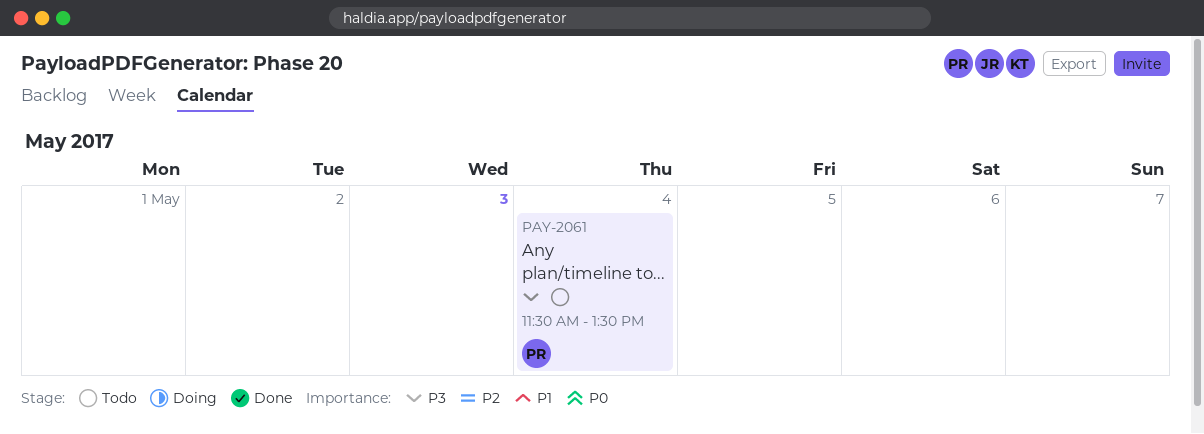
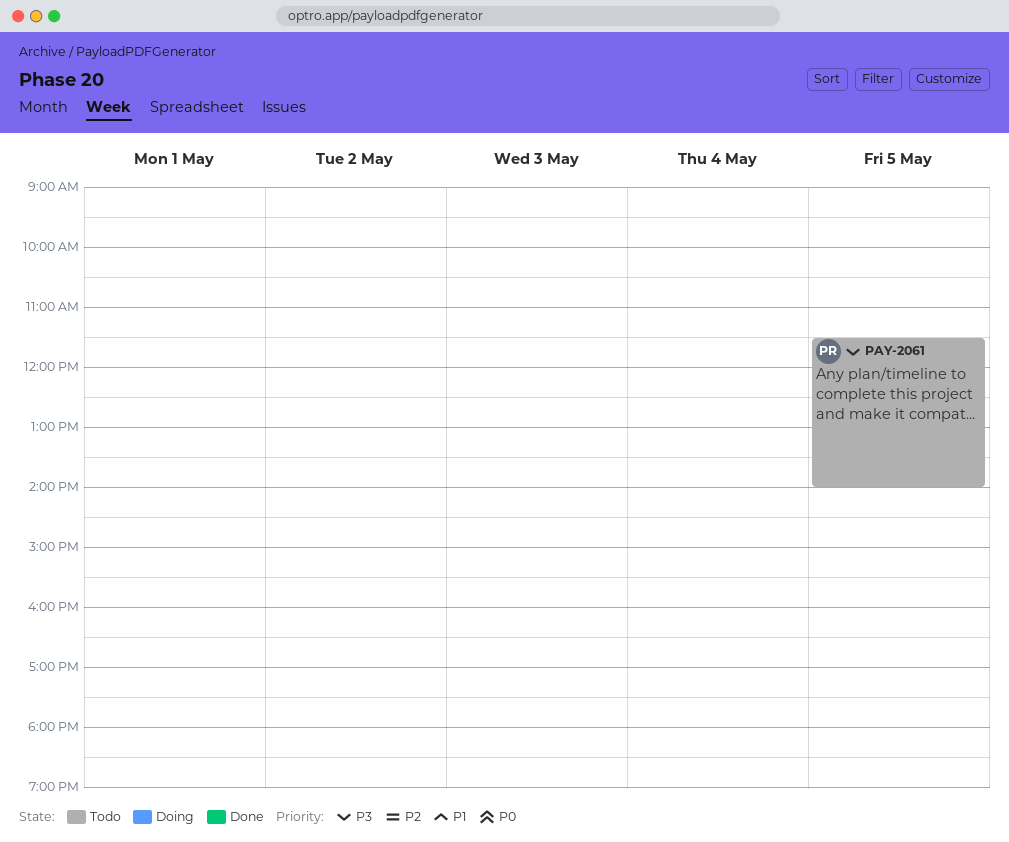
PAY-2061, day: May 4 -> May 5
PAY-2061, ends: 13:30 -> 14:00

